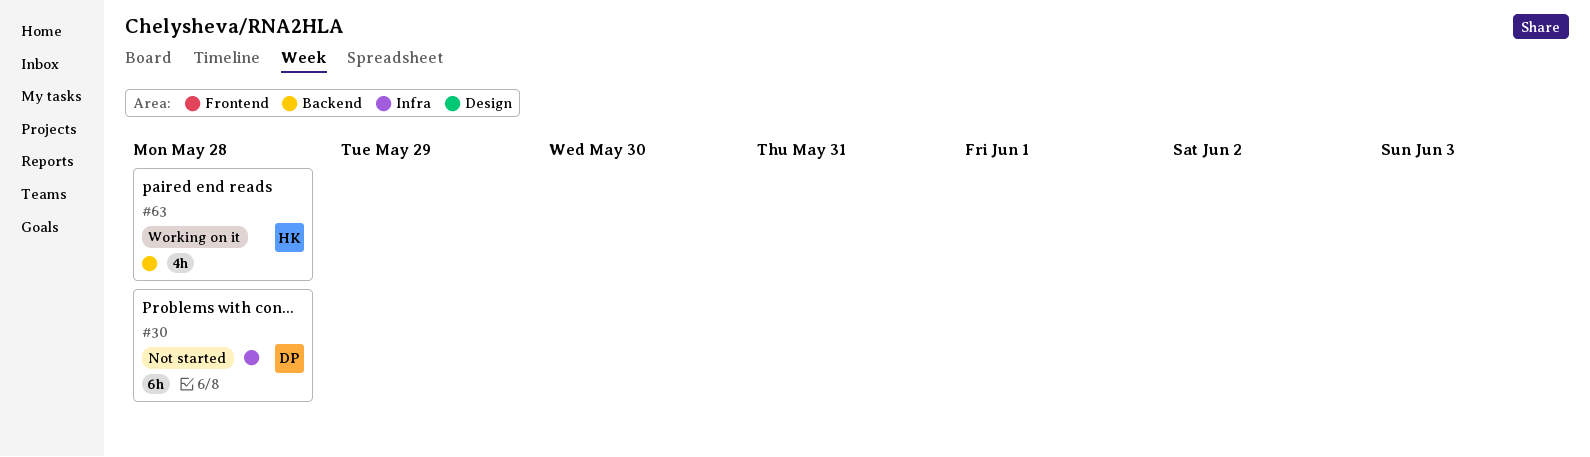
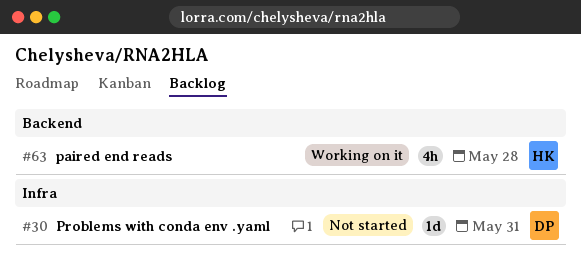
#30, estimate: 6h -> 1d
#30, due: May 28 -> May 31

